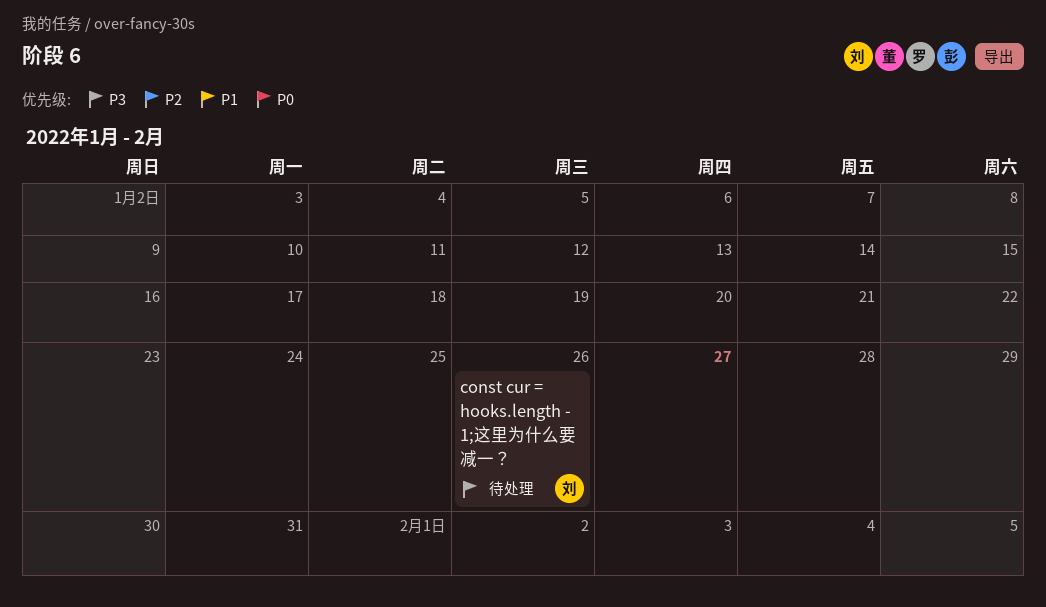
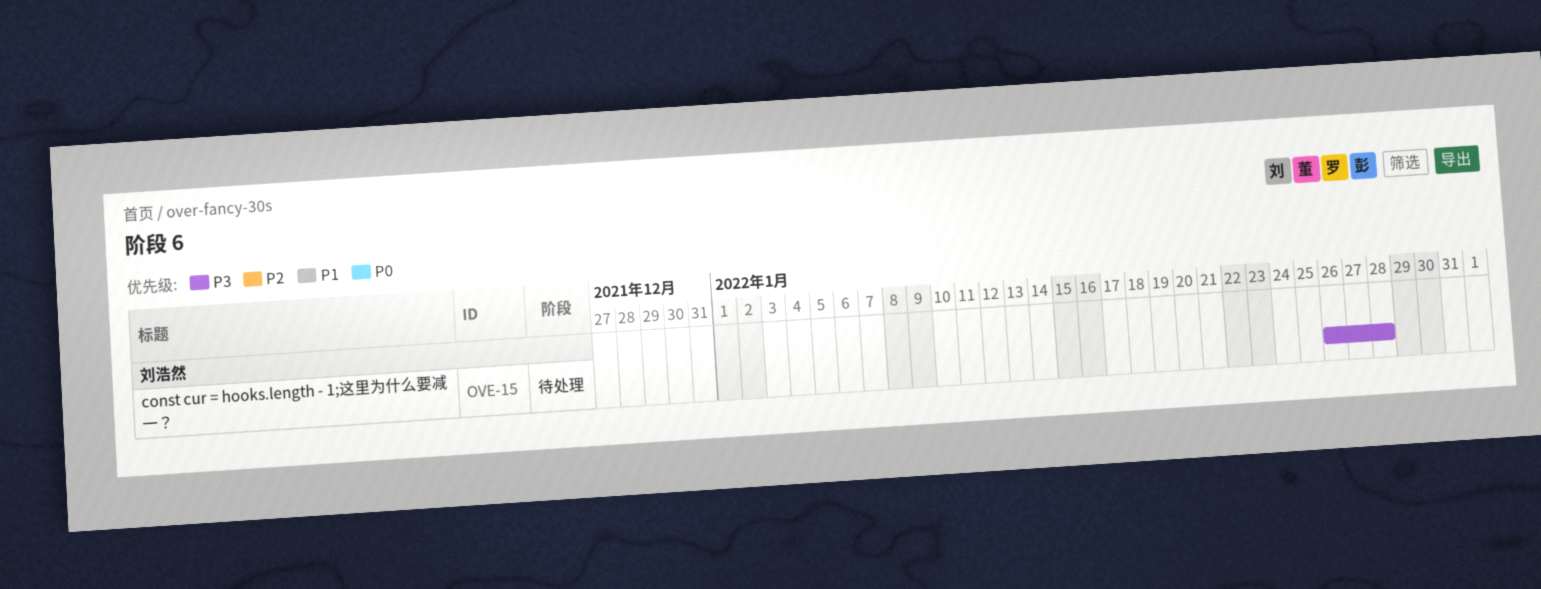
const cur = hooks.length - 1;这里为什么要减一？, due: Jan 26 -> Jan 28

